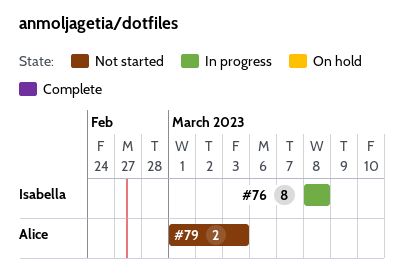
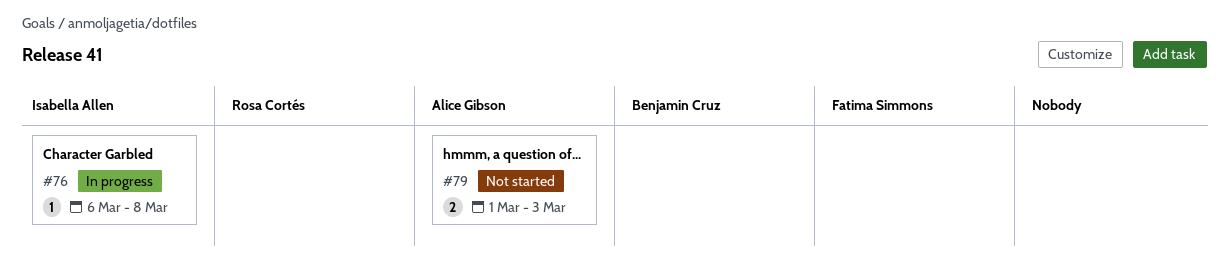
#76, estimate: 8 -> 1
#76, start: Mar 8 -> Mar 6

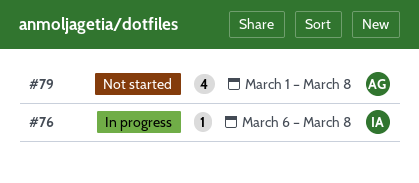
#79, estimate: 2 -> 4
#79, due: Mar 3 -> Mar 8

